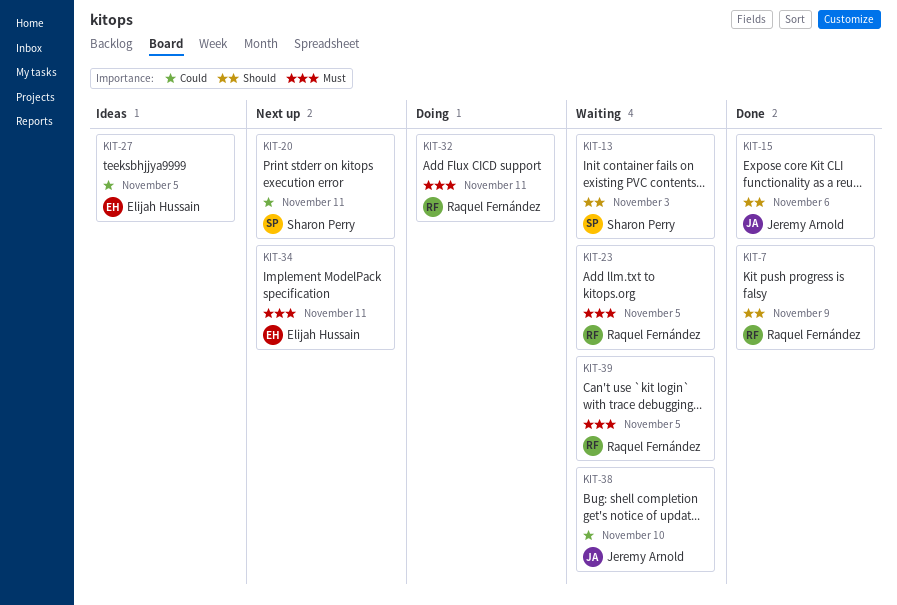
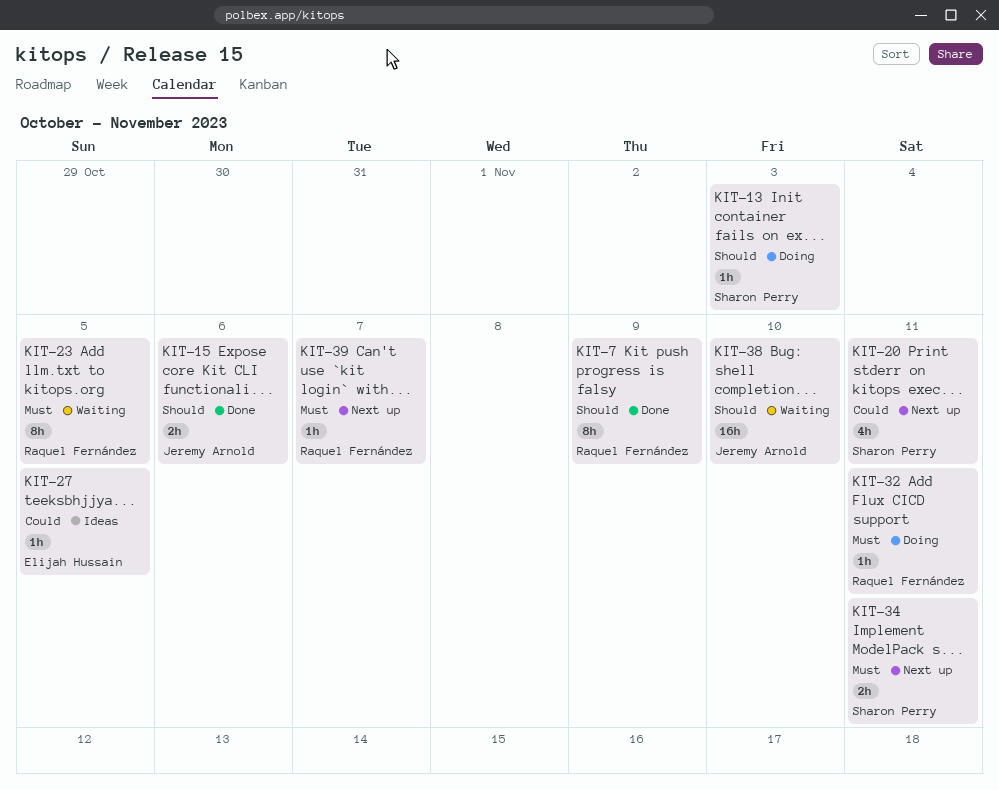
KIT-13, status: Waiting -> Doing
KIT-34, owner: Elijah Hussain -> Sharon Perry
KIT-38, priority: Could -> Should
KIT-39, status: Waiting -> Next up
KIT-39, due: Nov 5 -> Nov 7

